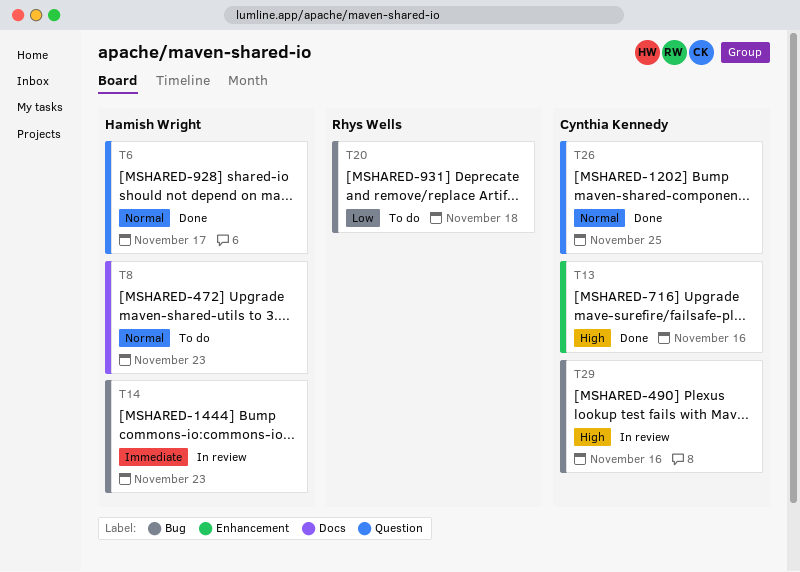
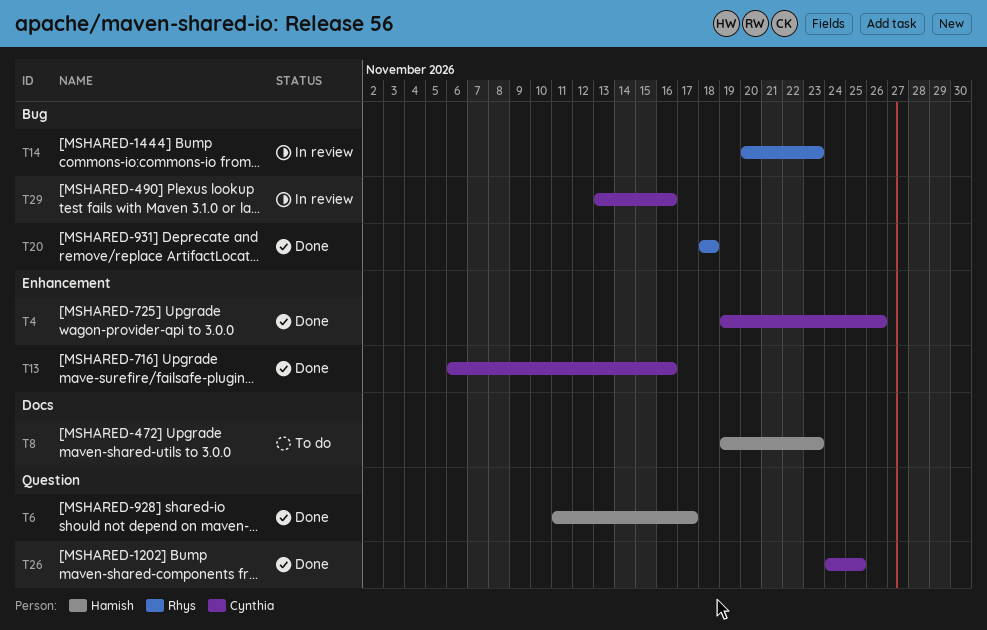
T4: none -> present
T14, owner: Hamish Wright -> Rhys Wells
T20, status: To do -> Done

